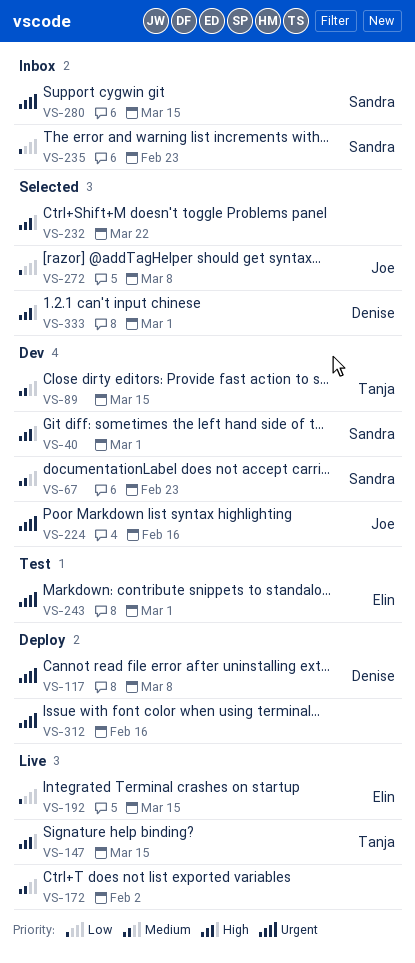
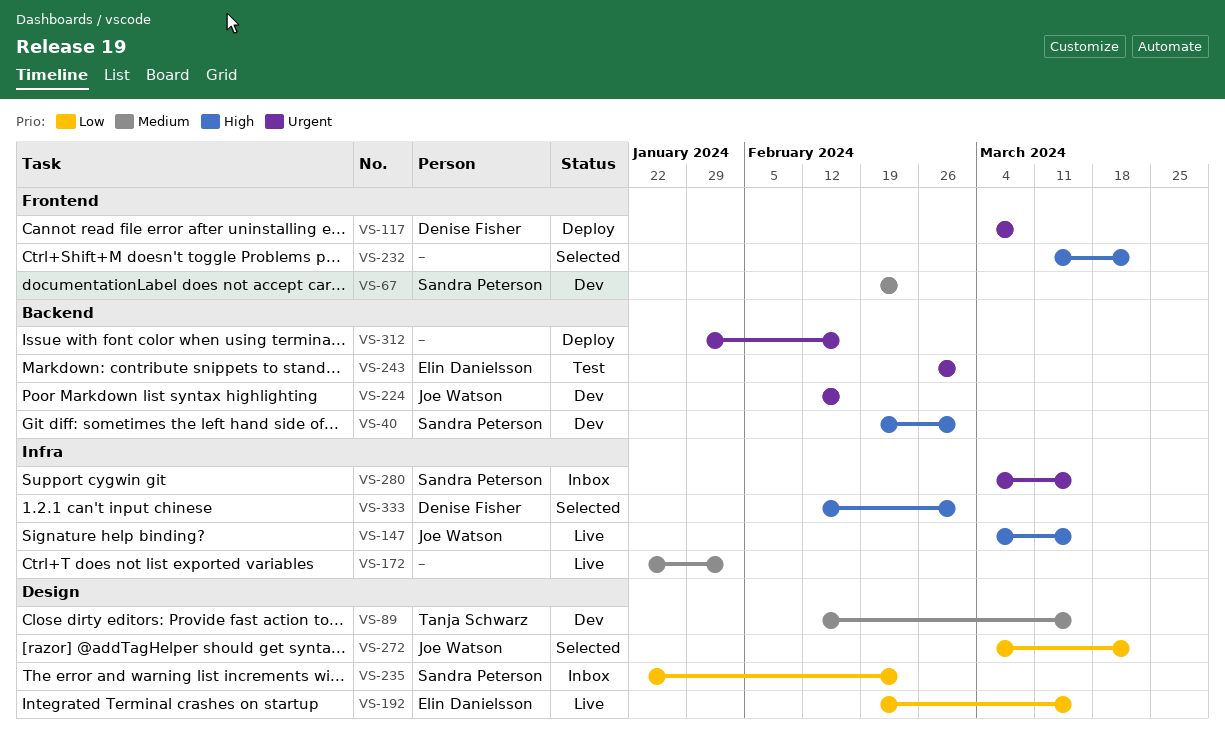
VS-147, owner: Tanja Schwarz -> Joe Watson
VS-272, due: Mar 8 -> Mar 22

